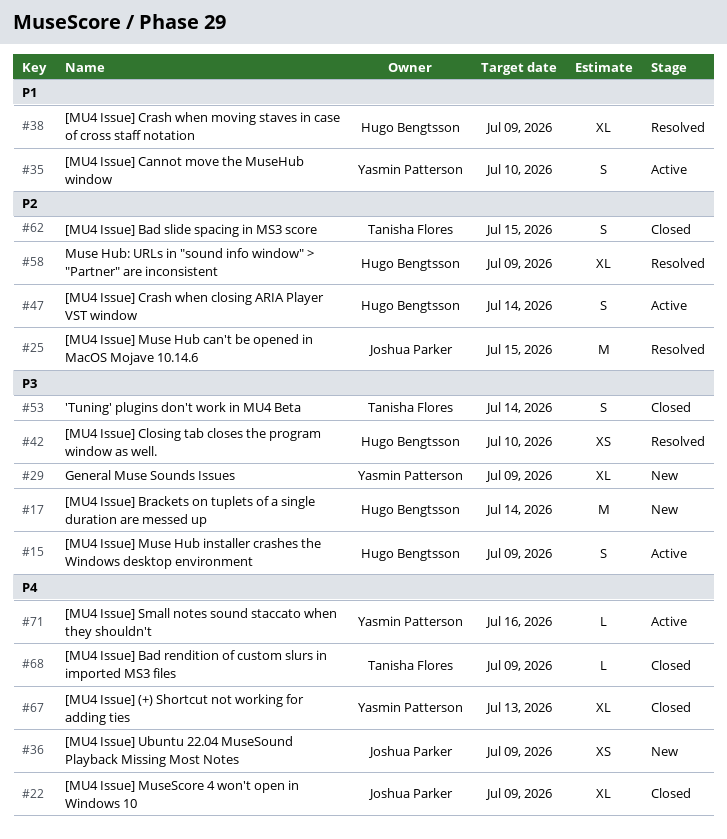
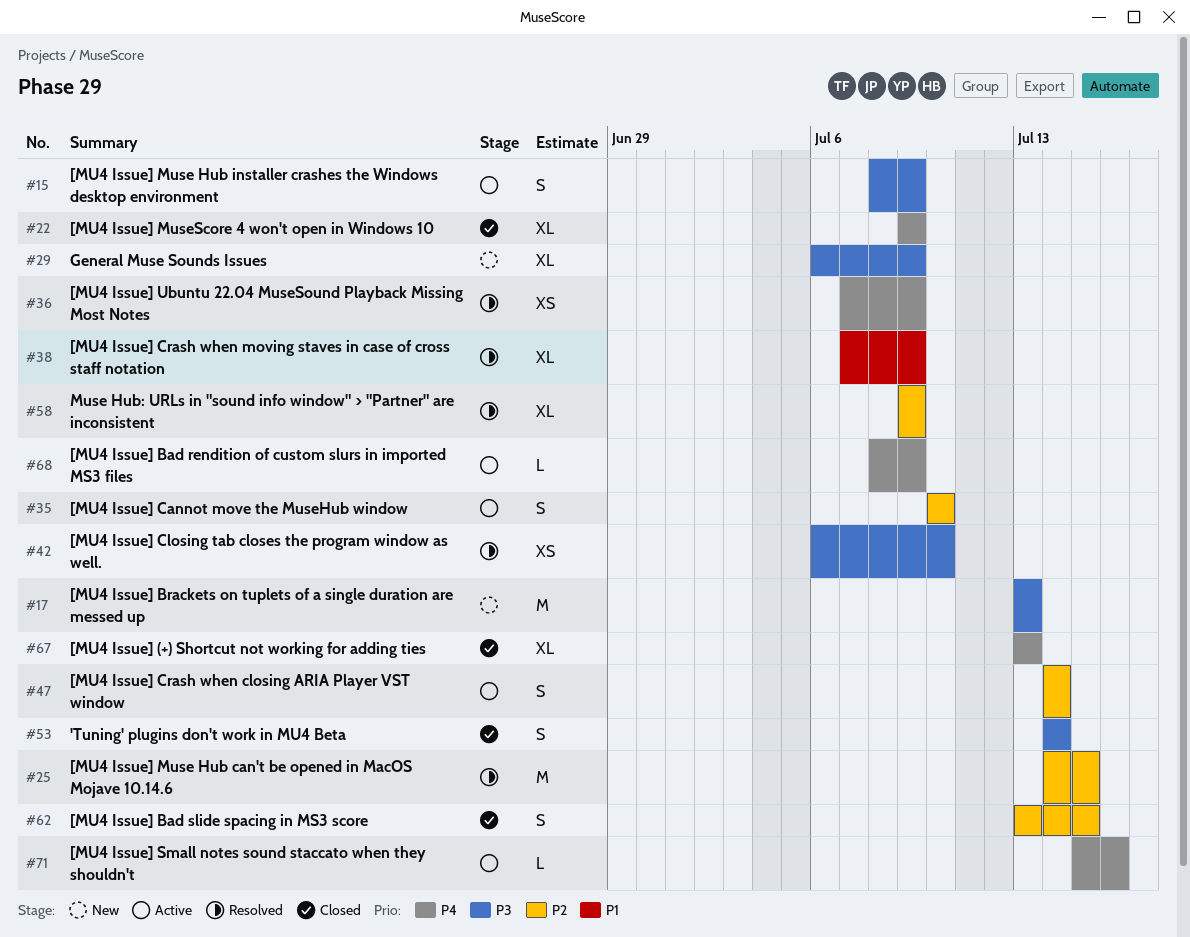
#17, due: Jul 14 -> Jul 13
#35, priority: P1 -> P2
#36, status: New -> Resolved
#68, status: Closed -> Active

